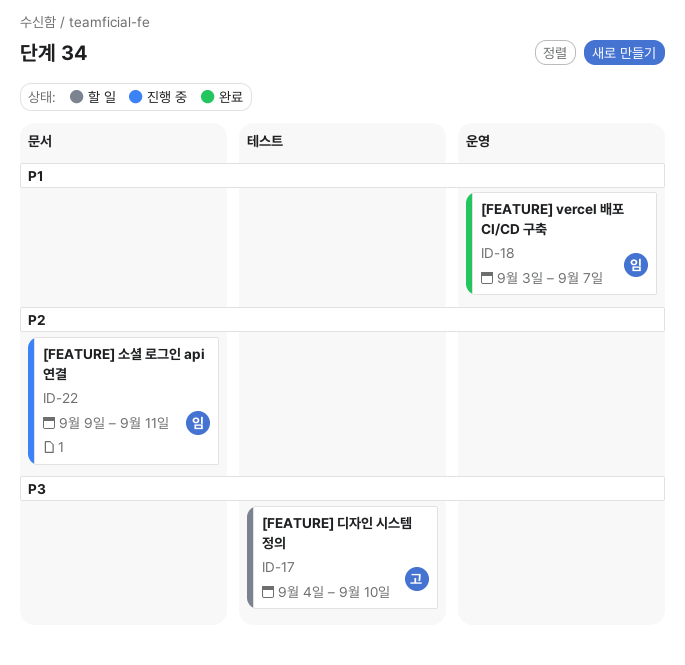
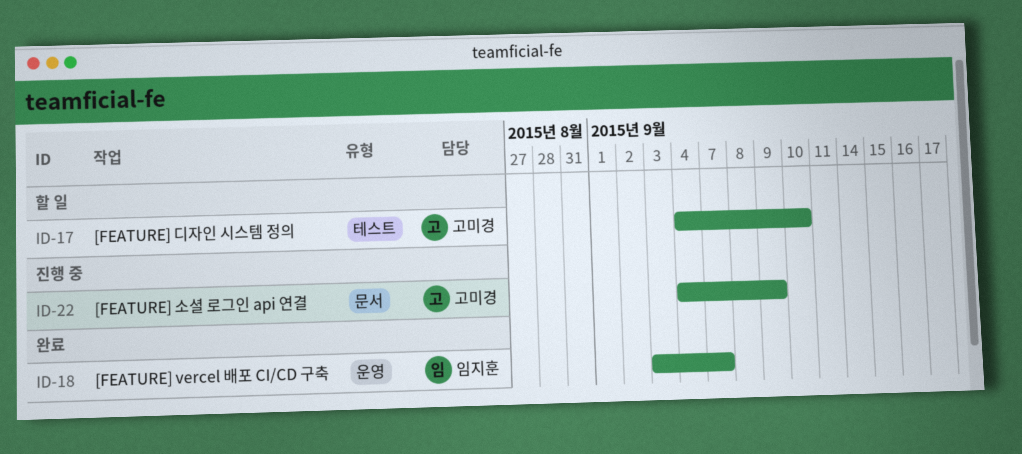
ID-22, owner: 임지훈 -> 고미경
ID-22, start: Sep 9 -> Sep 4
ID-22, due: Sep 11 -> Sep 9

